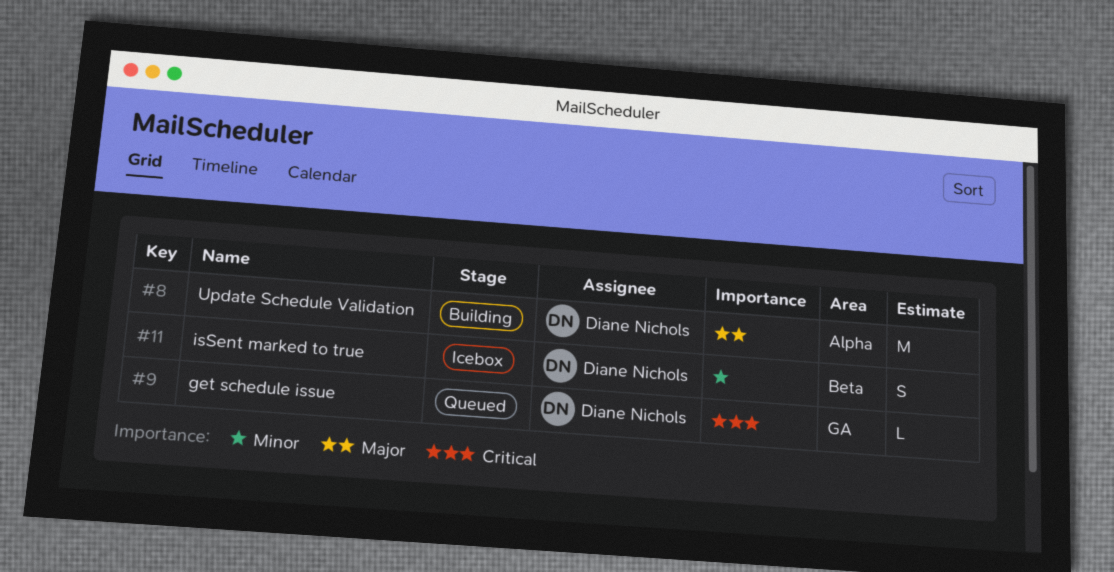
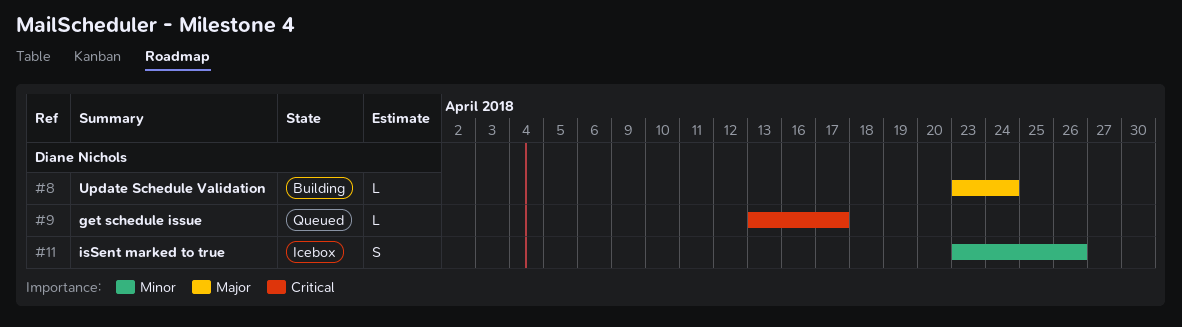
#8, estimate: M -> L

